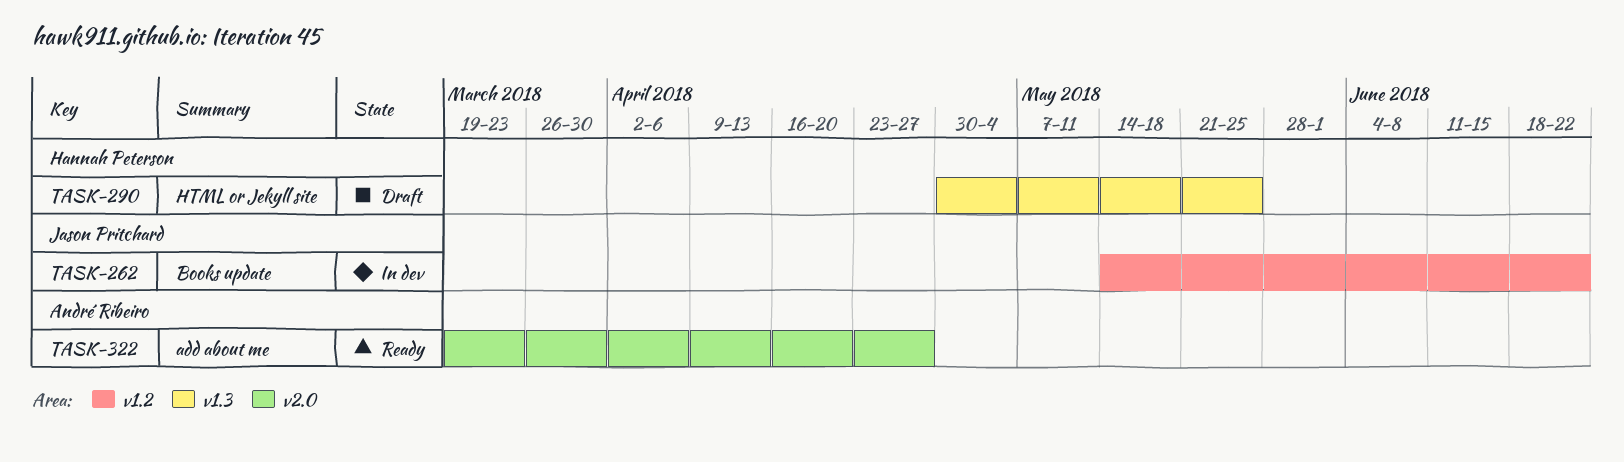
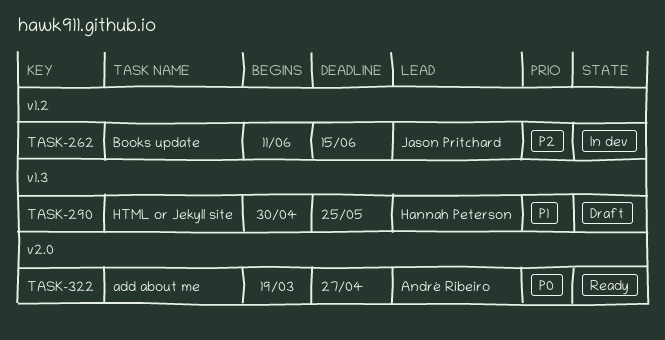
TASK-262, start: May 14 -> Jun 11
TASK-262, due: Jun 22 -> Jun 15

